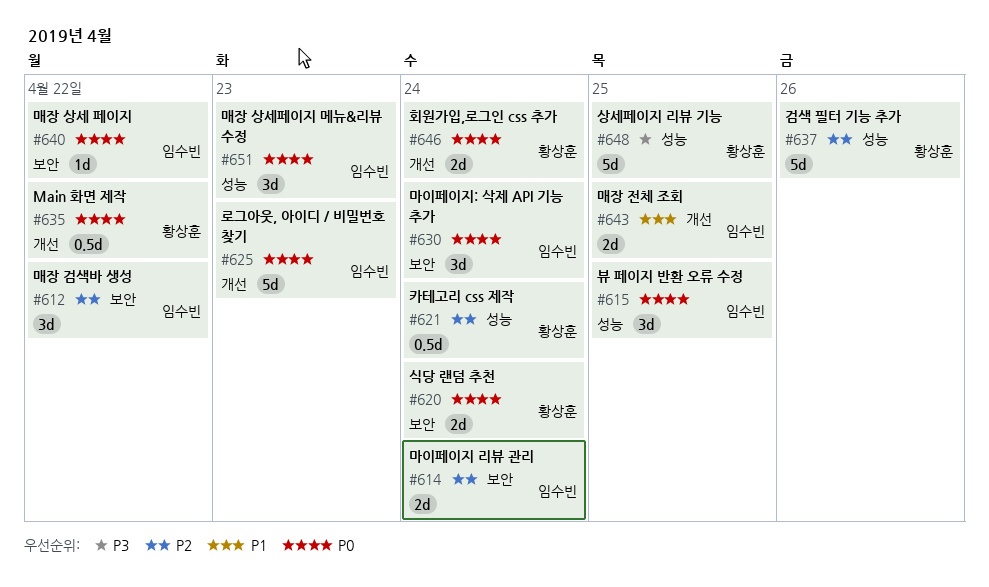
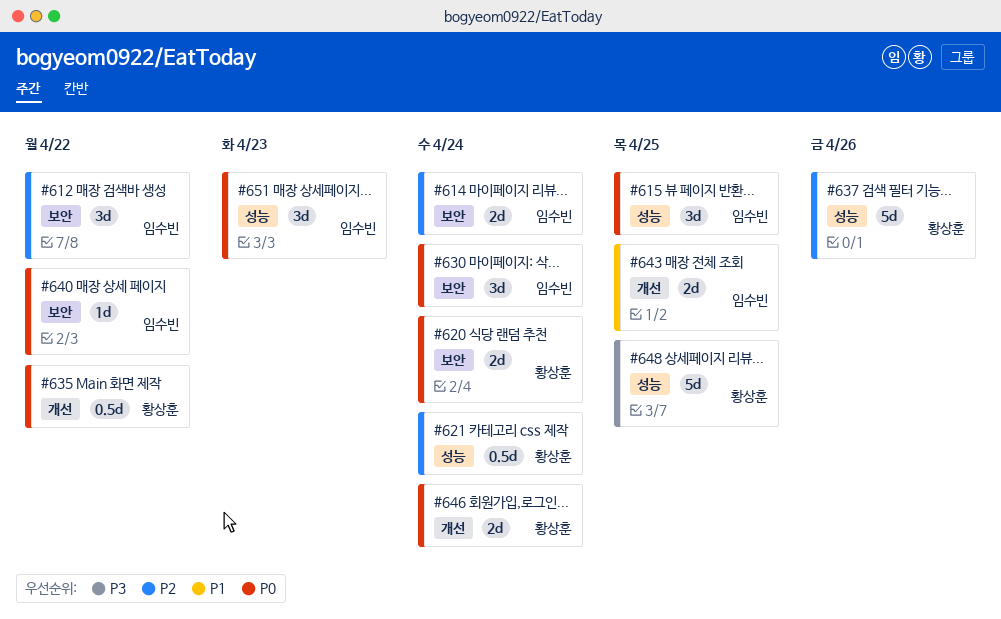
#625: present -> none

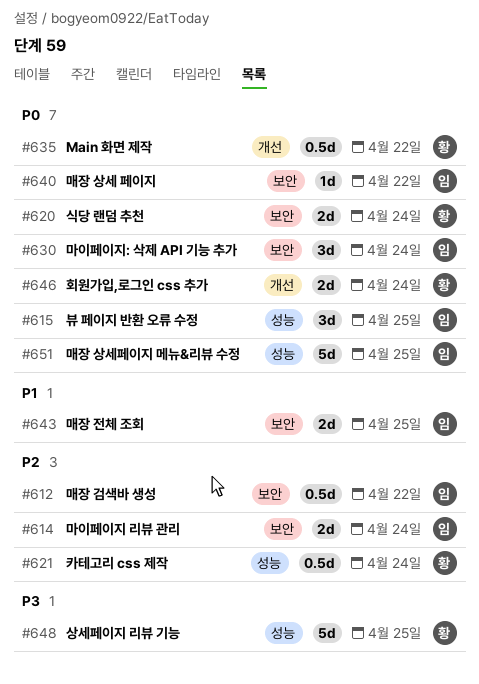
#612, estimate: 3d -> 0.5d
#637: present -> none
#643, label: 개선 -> 보안
#651, estimate: 3d -> 5d
#651, due: Apr 23 -> Apr 25

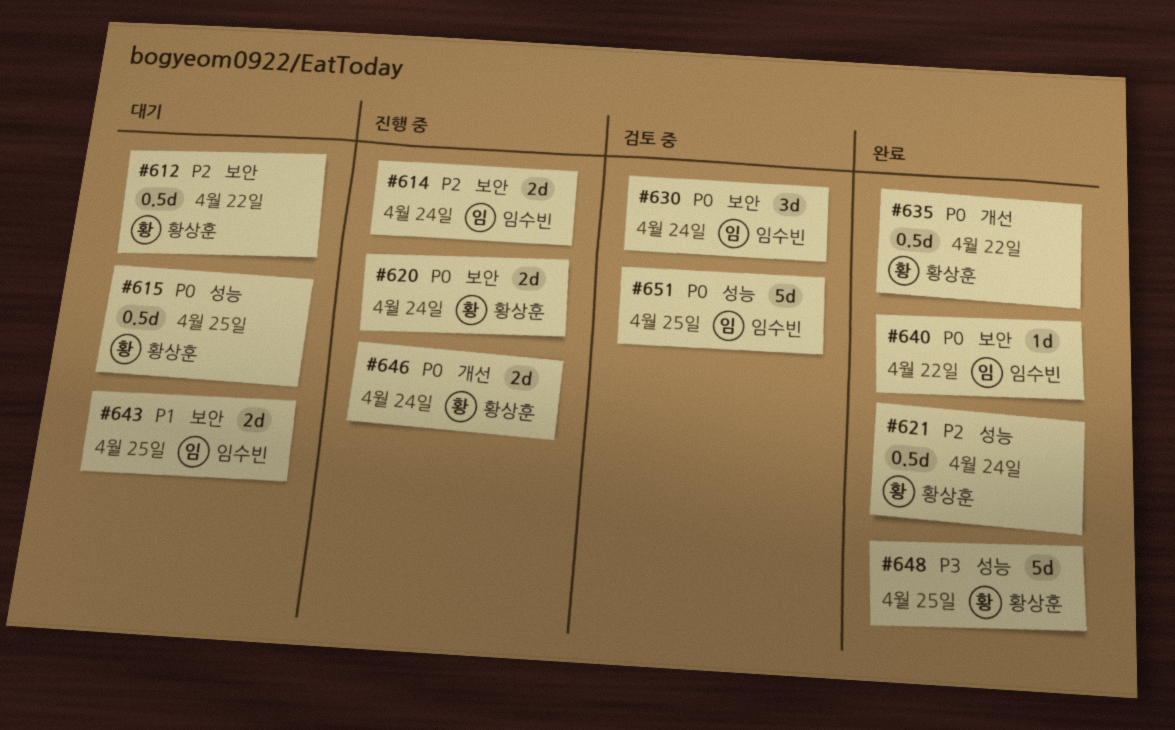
#612, owner: 임수빈 -> 황상훈
#615, owner: 임수빈 -> 황상훈
#615, estimate: 3d -> 0.5d

